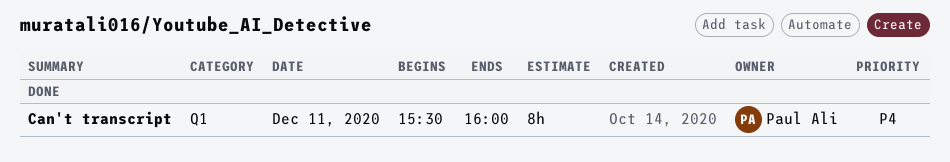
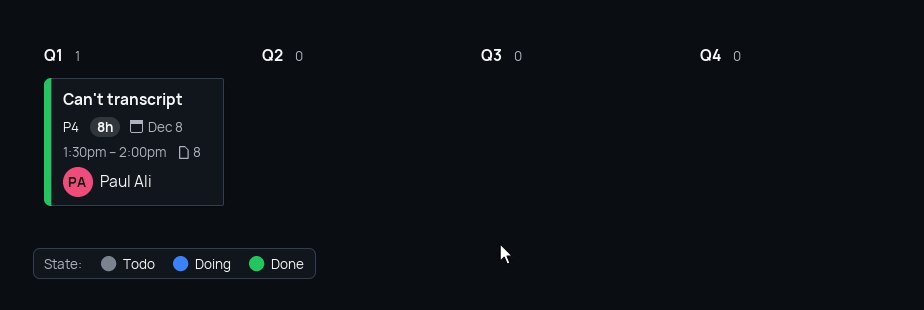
Can't transcript, day: Dec 11 -> Dec 8
Can't transcript, begins: 15:30 -> 13:30
Can't transcript, ends: 16:00 -> 14:00

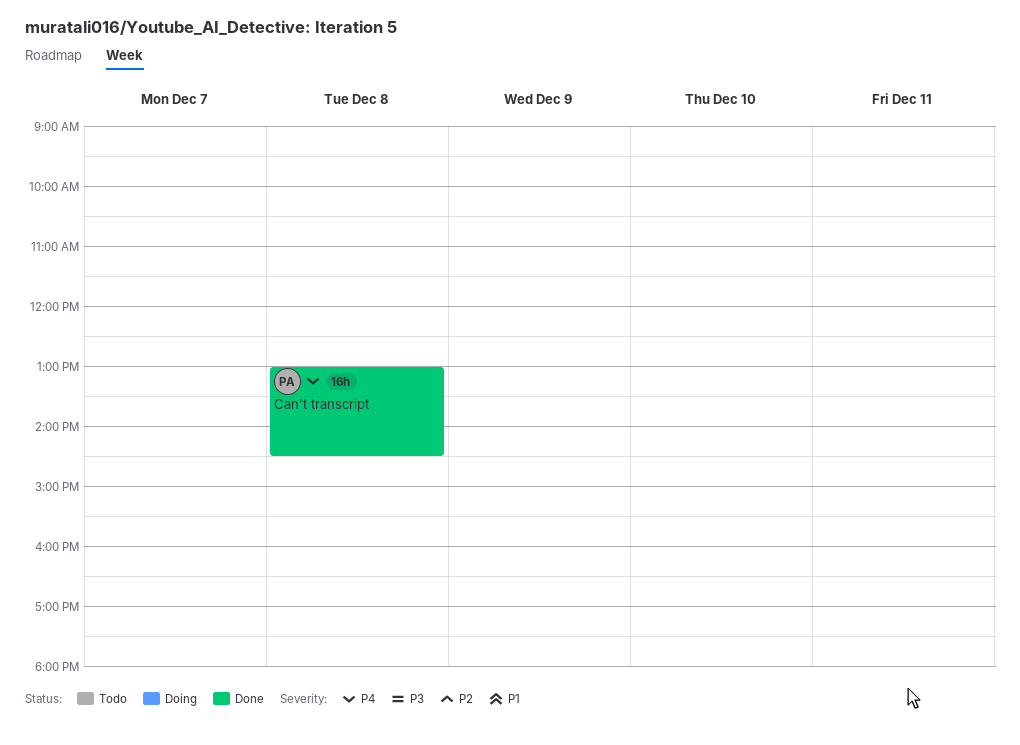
Can't transcript, estimate: 8h -> 16h
Can't transcript, begins: 13:30 -> 13:00
Can't transcript, ends: 14:00 -> 14:30

